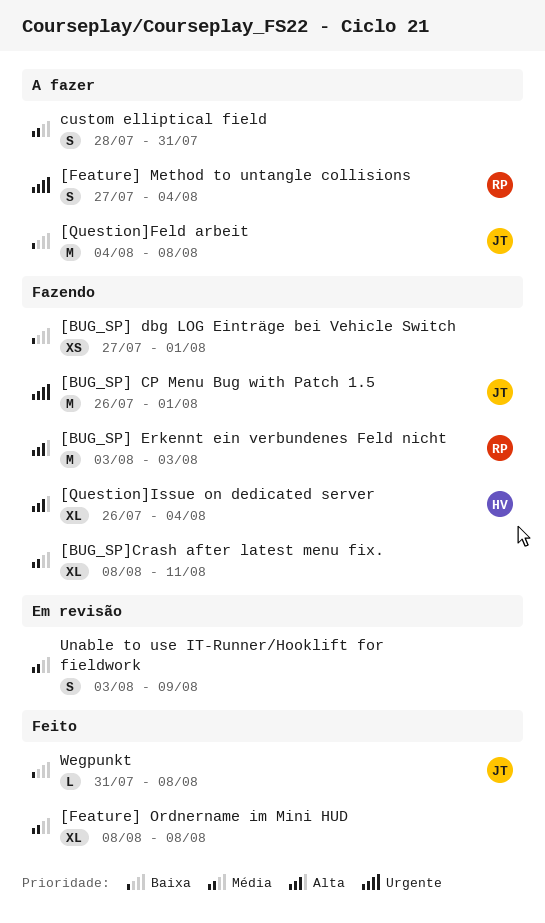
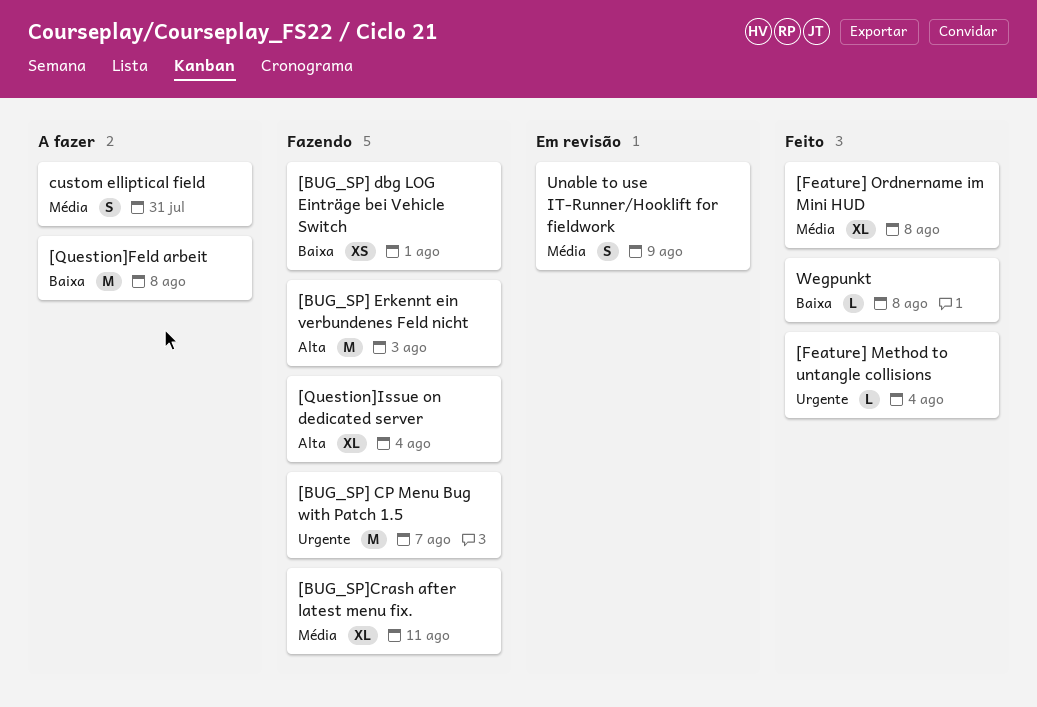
[BUG_SP] CP Menu Bug with Patch 1.5, due: Aug 1 -> Aug 7
[Feature] Method to untangle collisions, status: A fazer -> Feito
[Feature] Method to untangle collisions, estimate: S -> L

